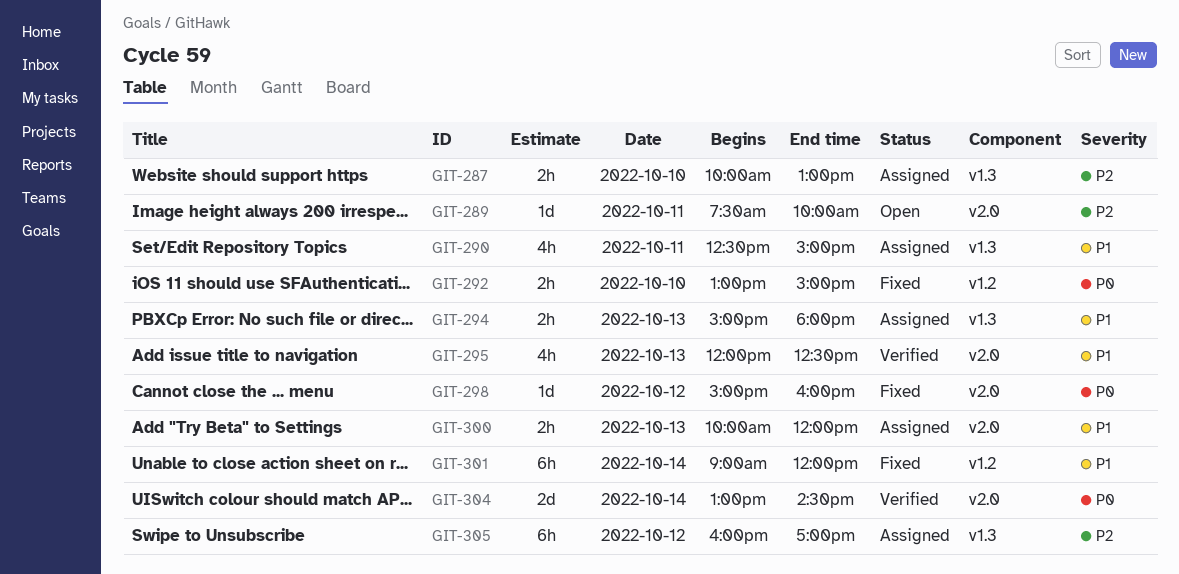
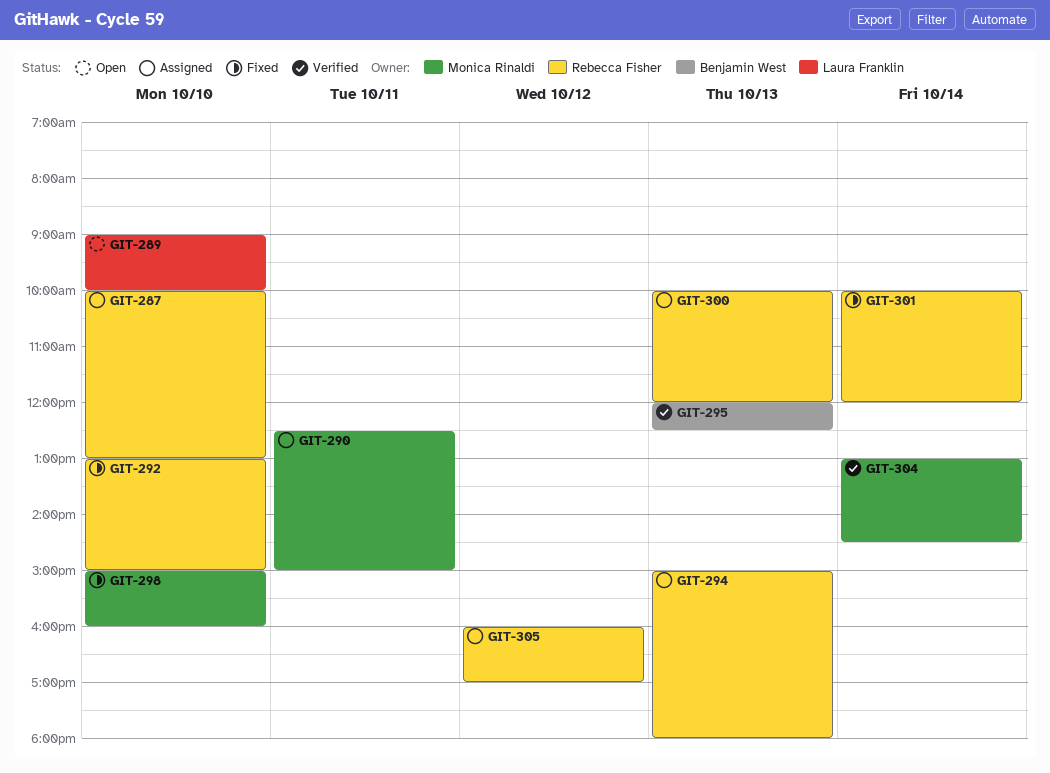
GIT-289, day: Oct 11 -> Oct 10
GIT-289, begins: 07:30 -> 09:00
GIT-298, day: Oct 12 -> Oct 10
GIT-301, begins: 09:00 -> 10:00

